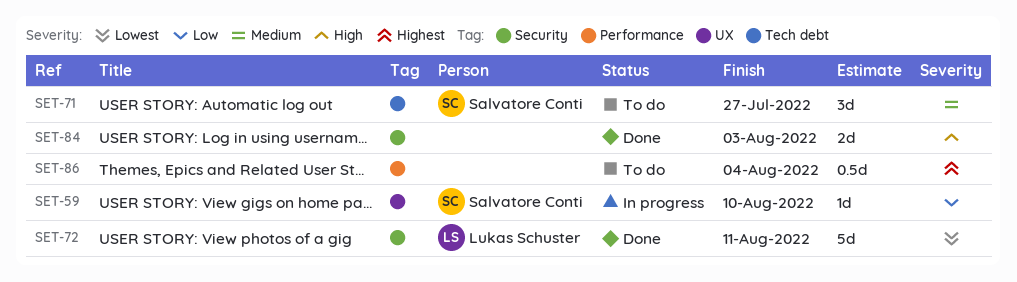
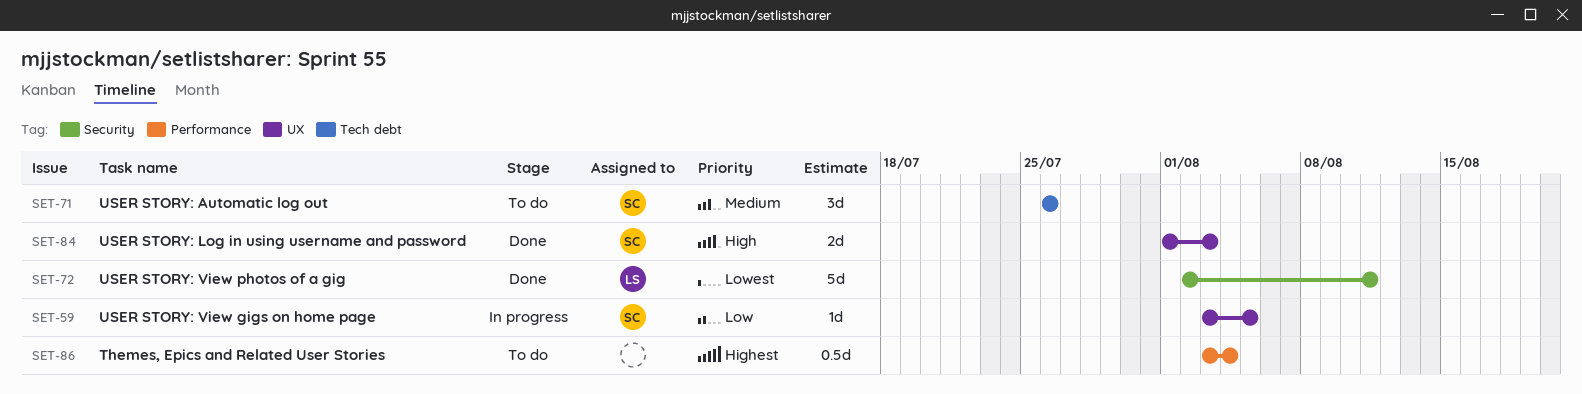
SET-59, due: Aug 10 -> Aug 5
SET-71, due: Jul 27 -> Jul 26
SET-84, owner: none -> Salvatore Conti
SET-84, label: Security -> UX

